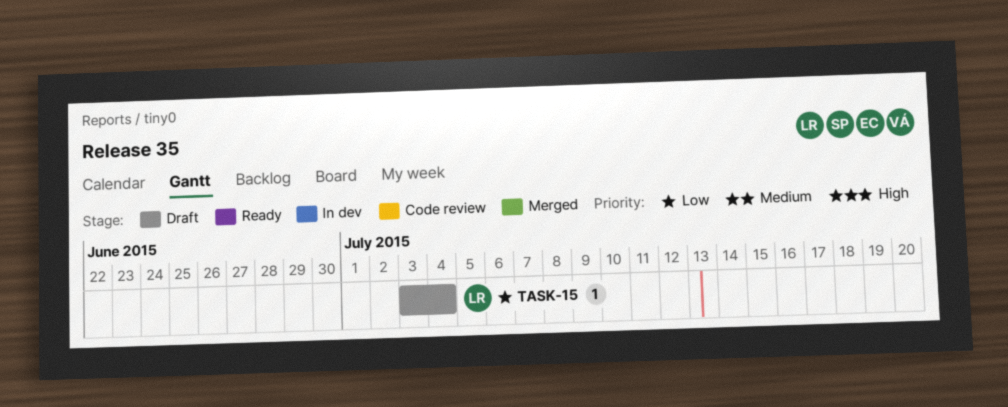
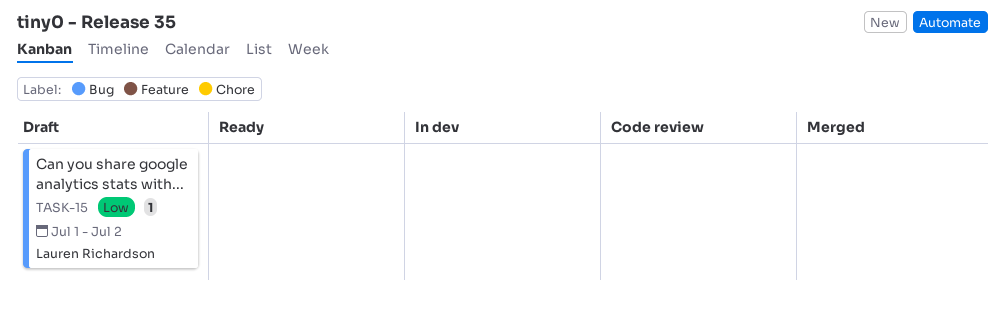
TASK-15, start: Jul 3 -> Jul 1
TASK-15, due: Jul 4 -> Jul 2

